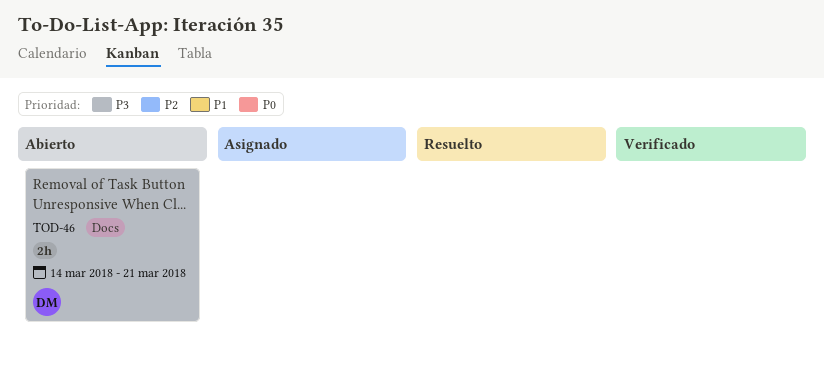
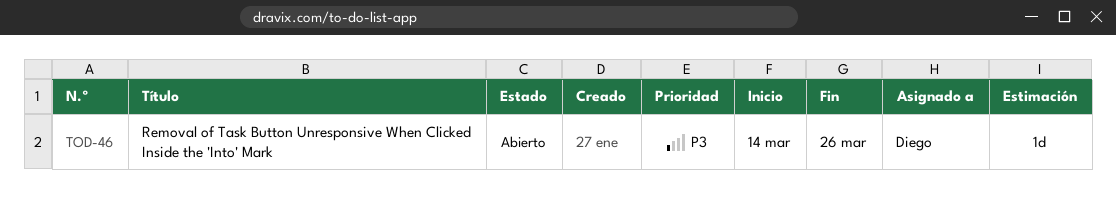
TOD-46, estimate: 2h -> 1d
TOD-46, due: Mar 21 -> Mar 26

